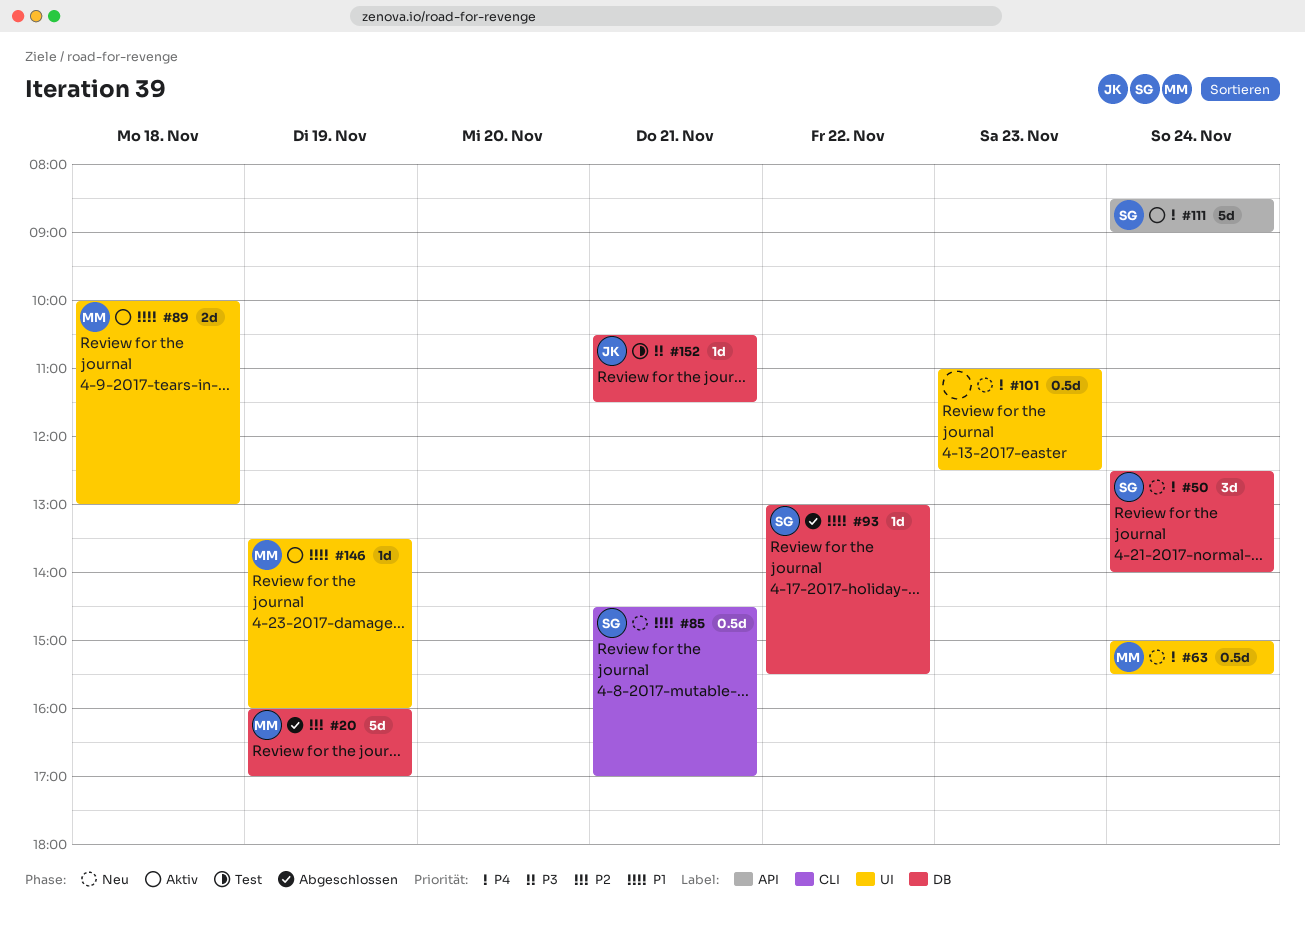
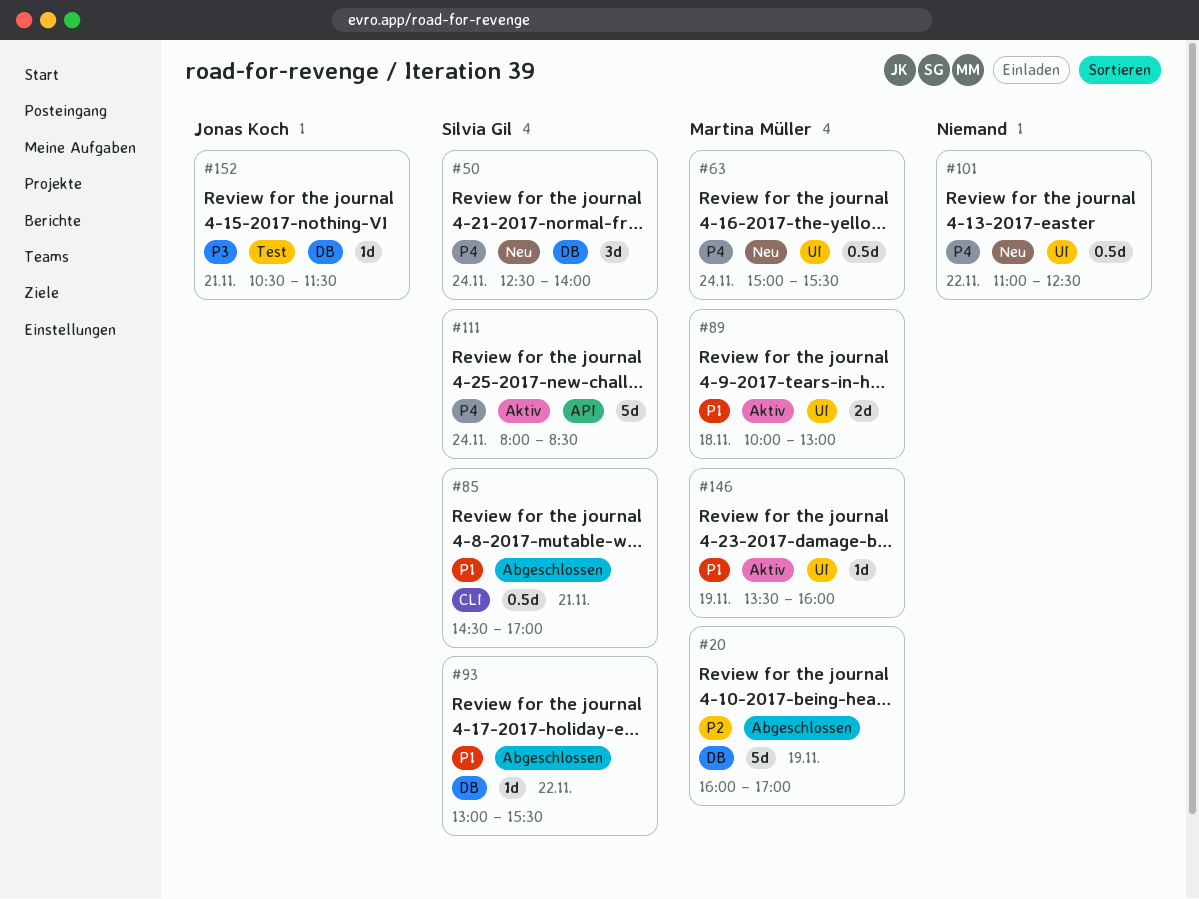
#85, status: Neu -> Abgeschlossen
#101, day: Nov 23 -> Nov 22
#111, begins: 08:30 -> 08:00
#111, ends: 09:00 -> 08:30

